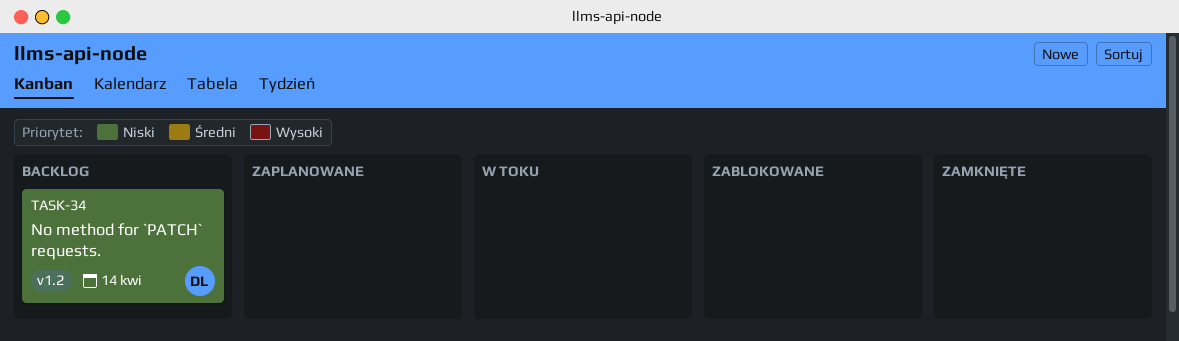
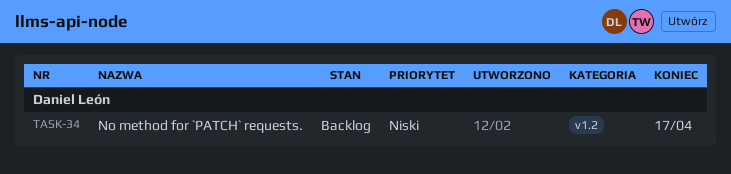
TASK-34, due: Apr 14 -> Apr 17

